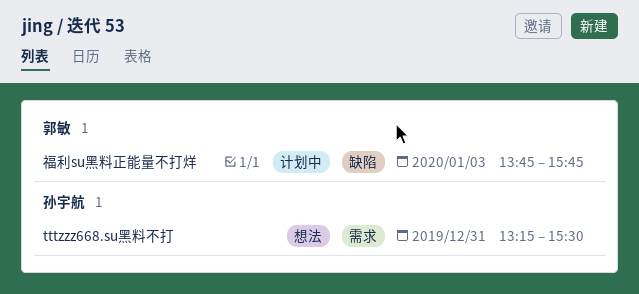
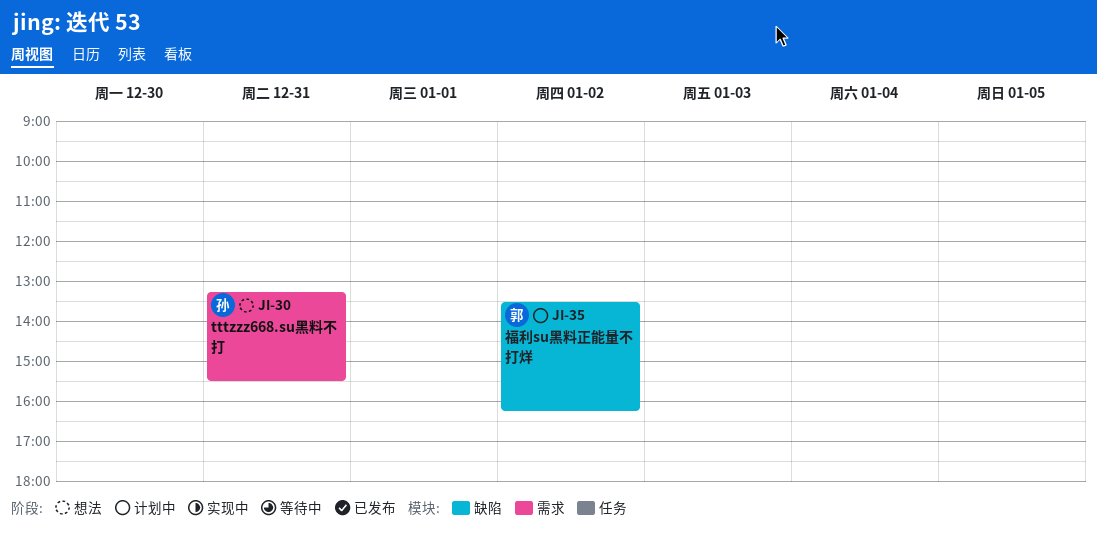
福利su黑料正能量不打烊, day: Jan 3 -> Jan 2
福利su黑料正能量不打烊, begins: 13:45 -> 13:30
福利su黑料正能量不打烊, ends: 15:45 -> 16:15

